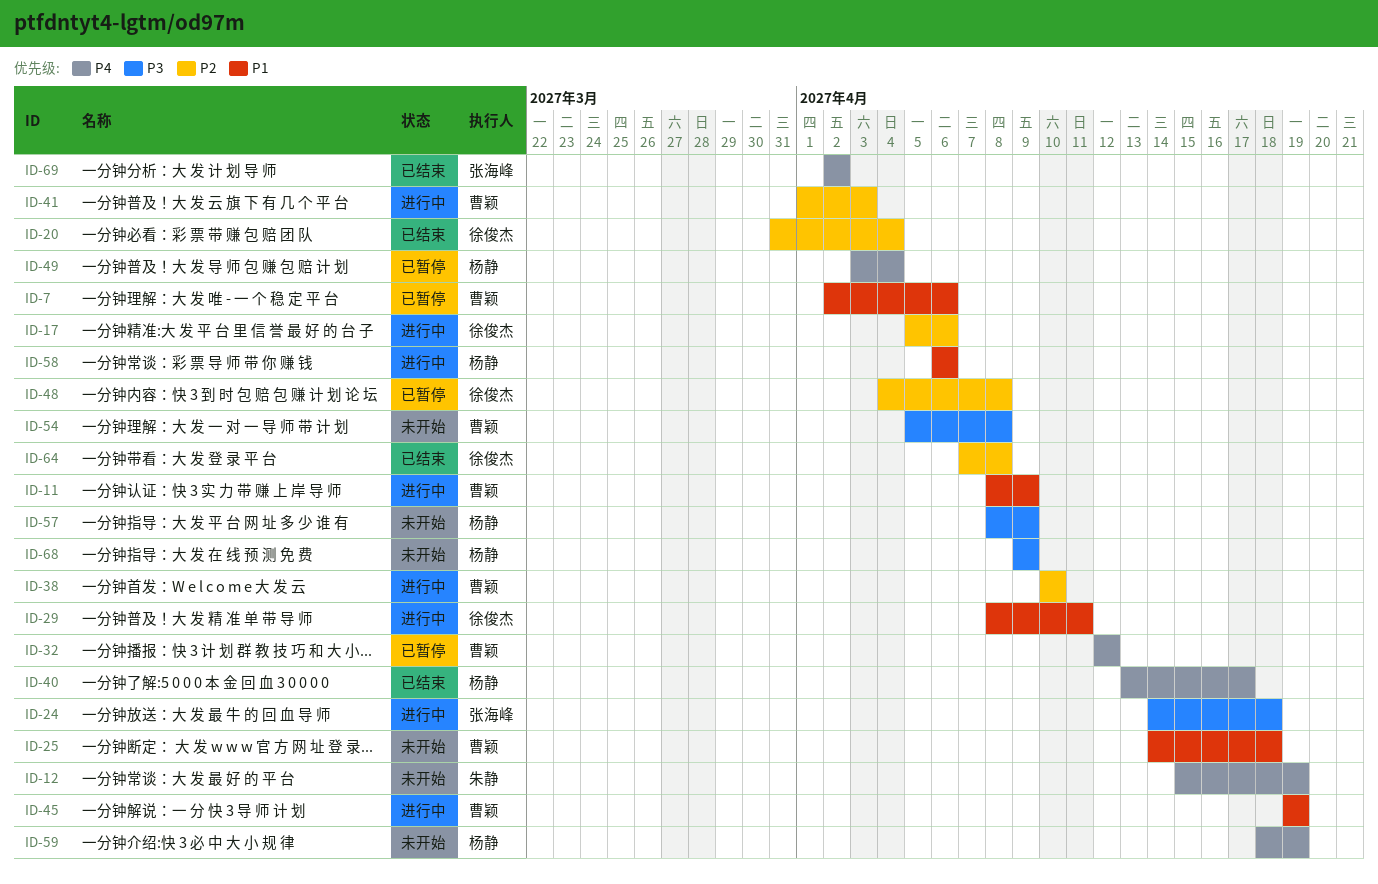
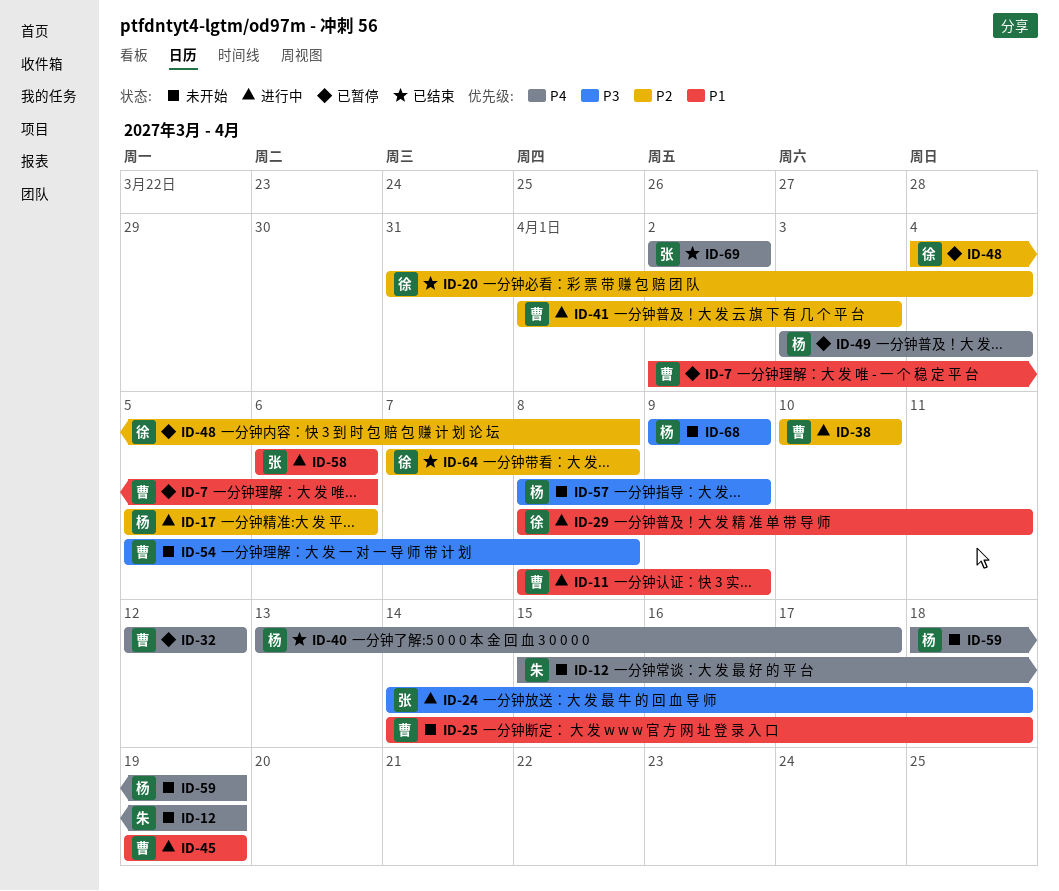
ID-17, owner: 徐俊杰 -> 杨静
ID-58, owner: 杨静 -> 张海峰

